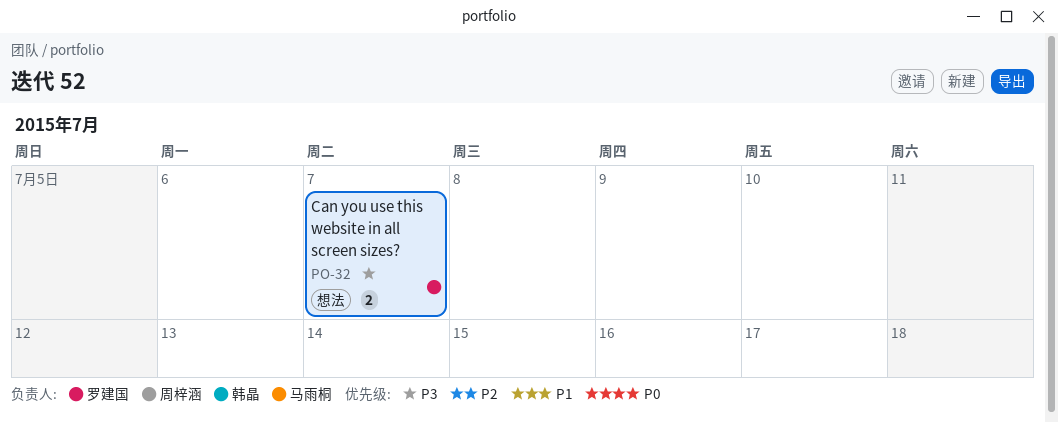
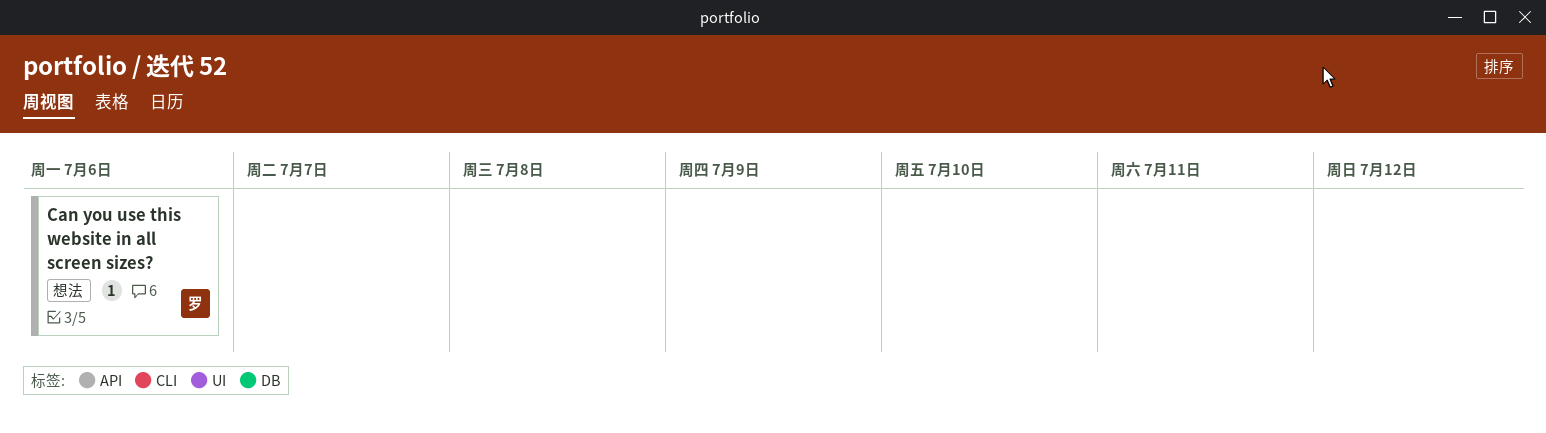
Can you use this website in all screen sizes?, estimate: 2 -> 1
Can you use this website in all screen sizes?, due: Jul 7 -> Jul 6

